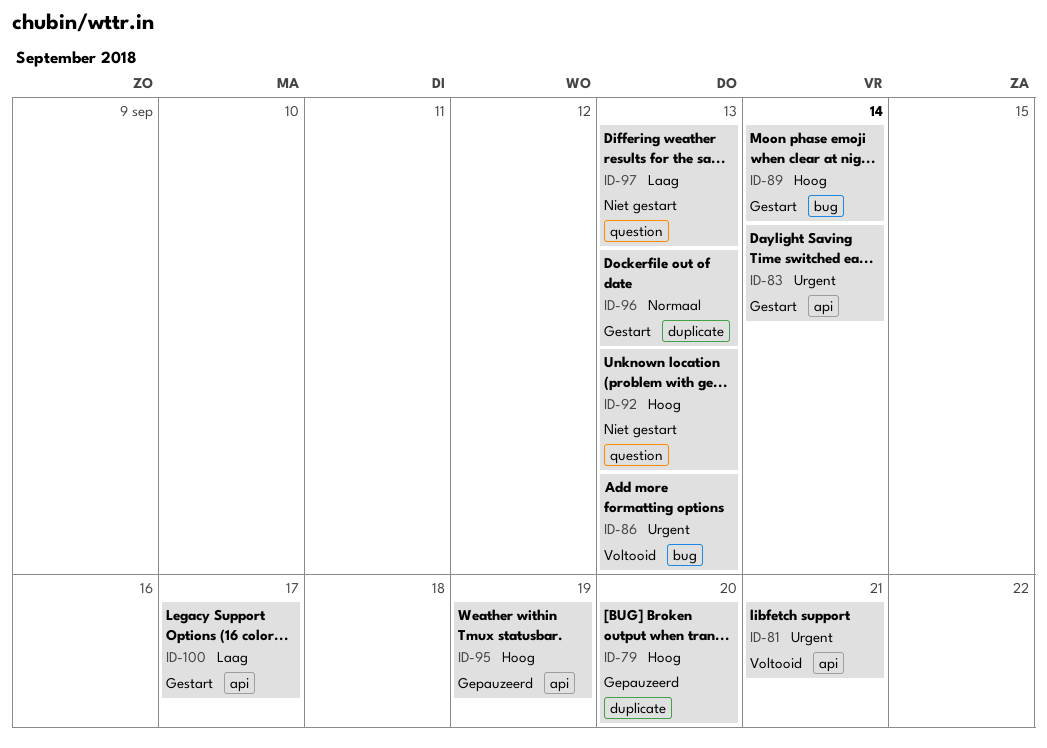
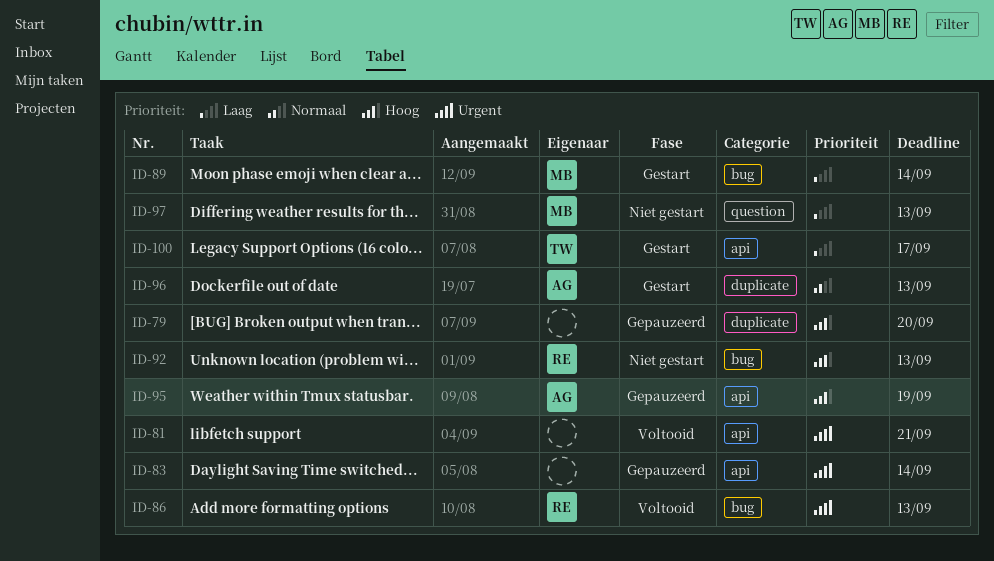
ID-83, status: Gestart -> Gepauzeerd
ID-89, priority: Hoog -> Laag
ID-92, label: question -> bug

